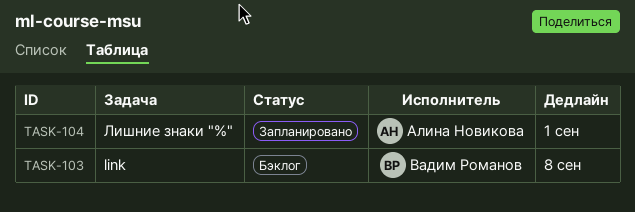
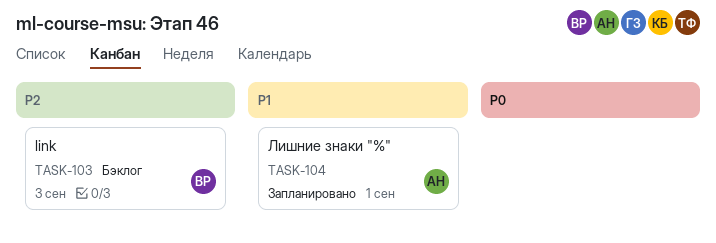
TASK-103, due: Sep 8 -> Sep 3

